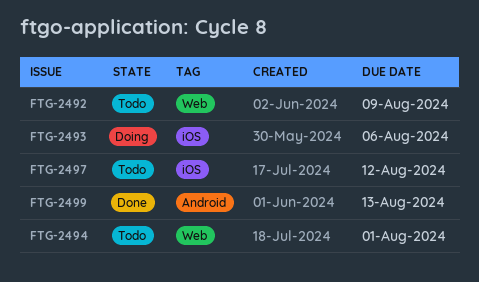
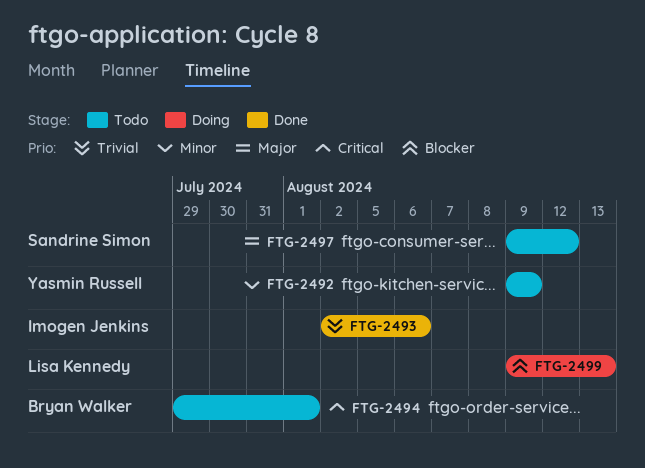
FTG-2493, status: Doing -> Done
FTG-2499, status: Done -> Doing

